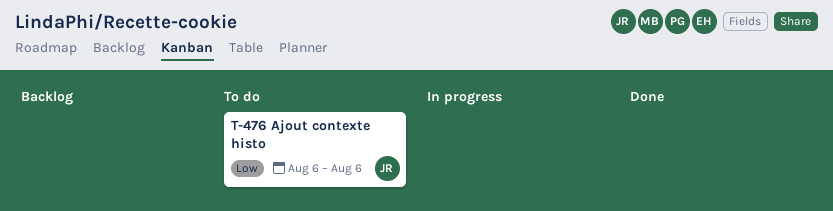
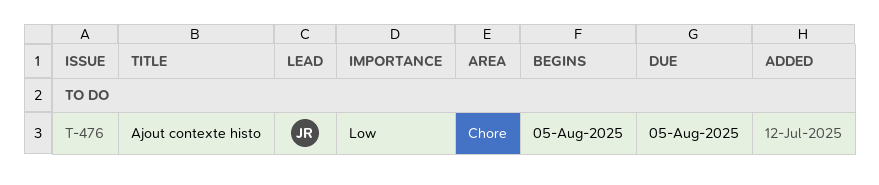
T-476, start: Aug 6 -> Aug 5
T-476, due: Aug 6 -> Aug 5

